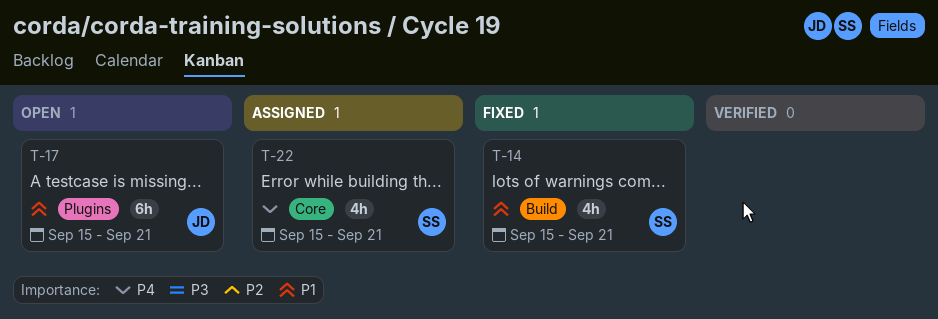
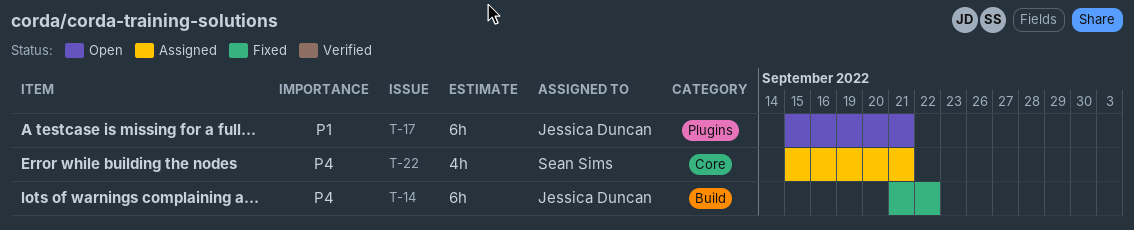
T-14, owner: Sean Sims -> Jessica Duncan
T-14, priority: P1 -> P4
T-14, estimate: 4h -> 6h
T-14, start: Sep 15 -> Sep 21
T-14, due: Sep 21 -> Sep 22

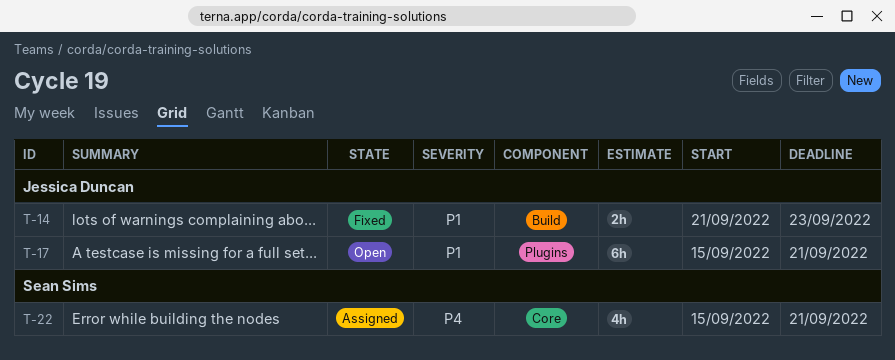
T-14, priority: P4 -> P1
T-14, estimate: 6h -> 2h
T-14, due: Sep 22 -> Sep 23

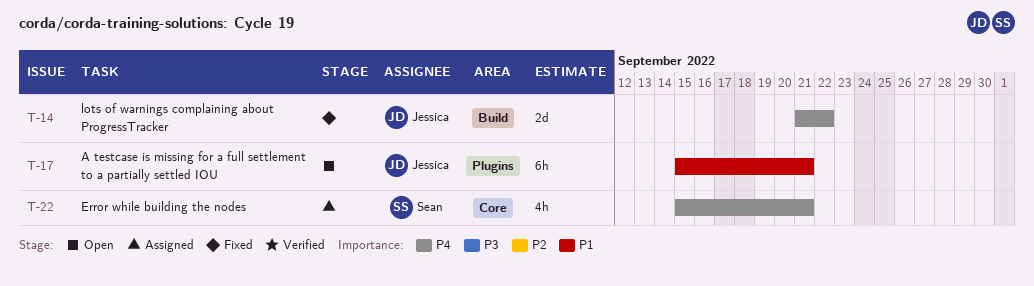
T-14, priority: P1 -> P4
T-14, estimate: 2h -> 2d
T-14, due: Sep 23 -> Sep 22

